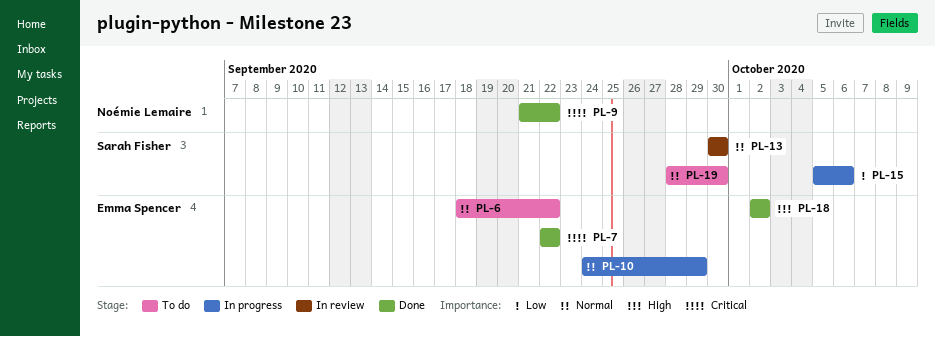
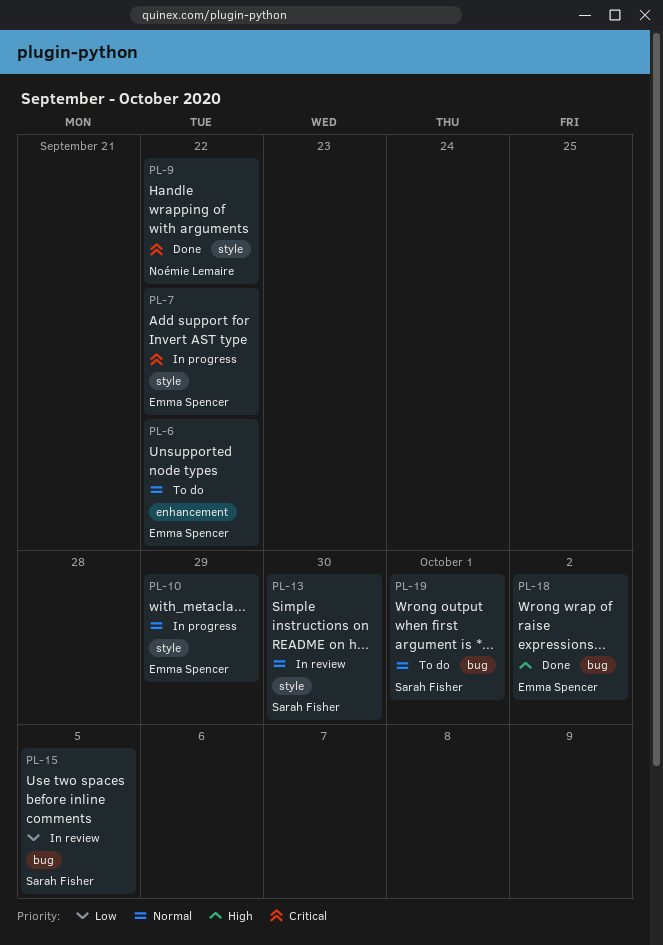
PL-7, status: Done -> In progress
PL-15, status: In progress -> In review
PL-15, due: Oct 6 -> Oct 5
PL-19, due: Sep 30 -> Oct 1

